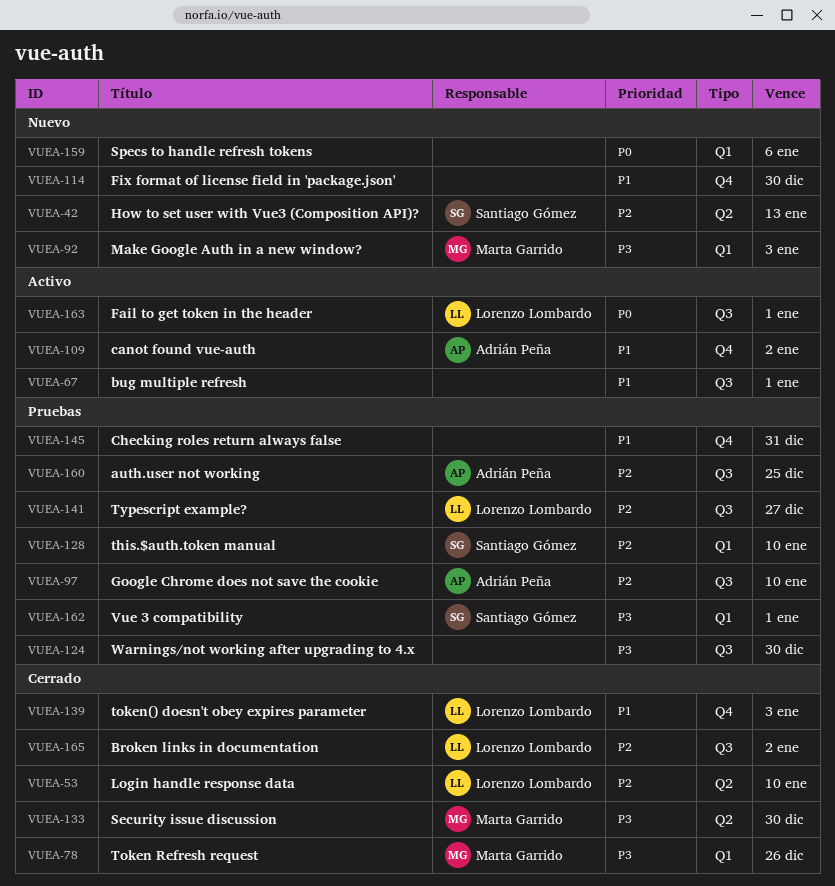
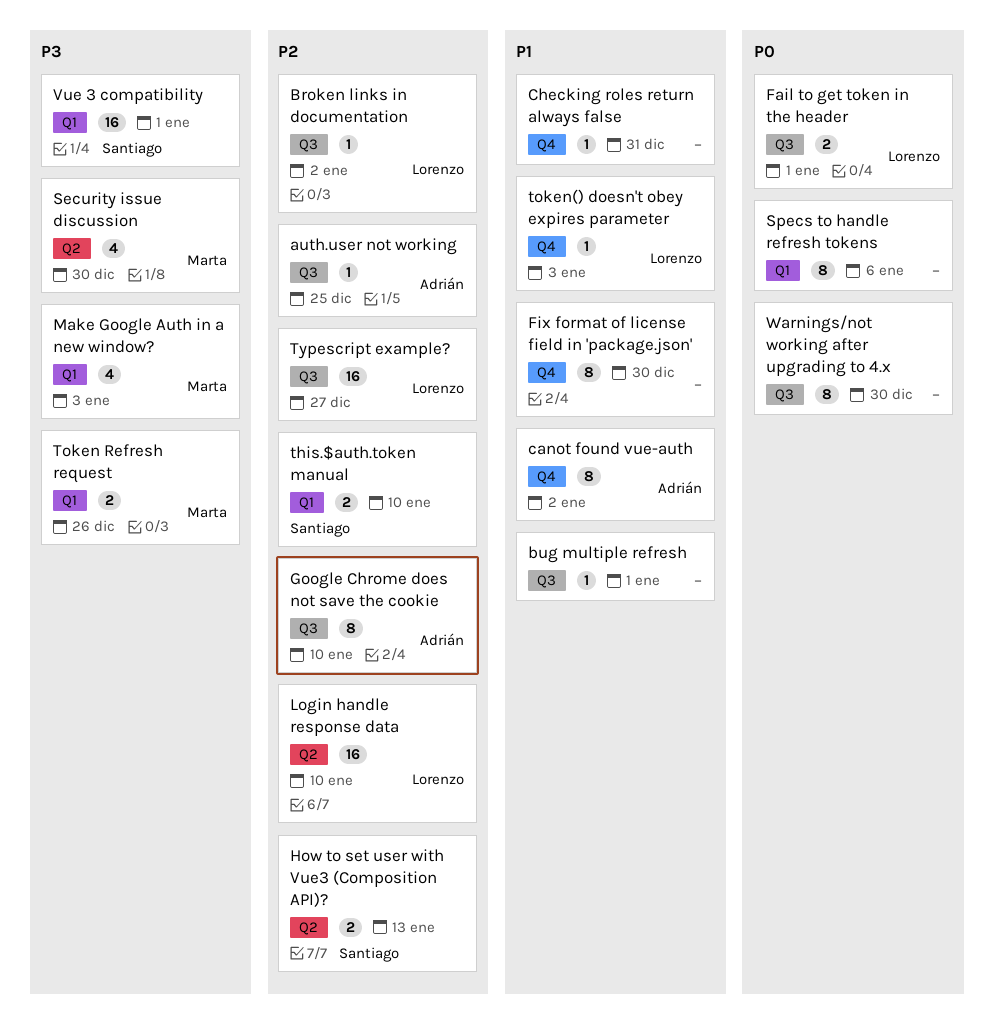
Warnings/not working after upgrading to 4.x, priority: P3 -> P0

